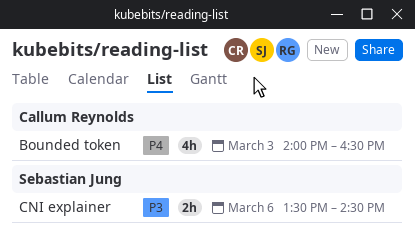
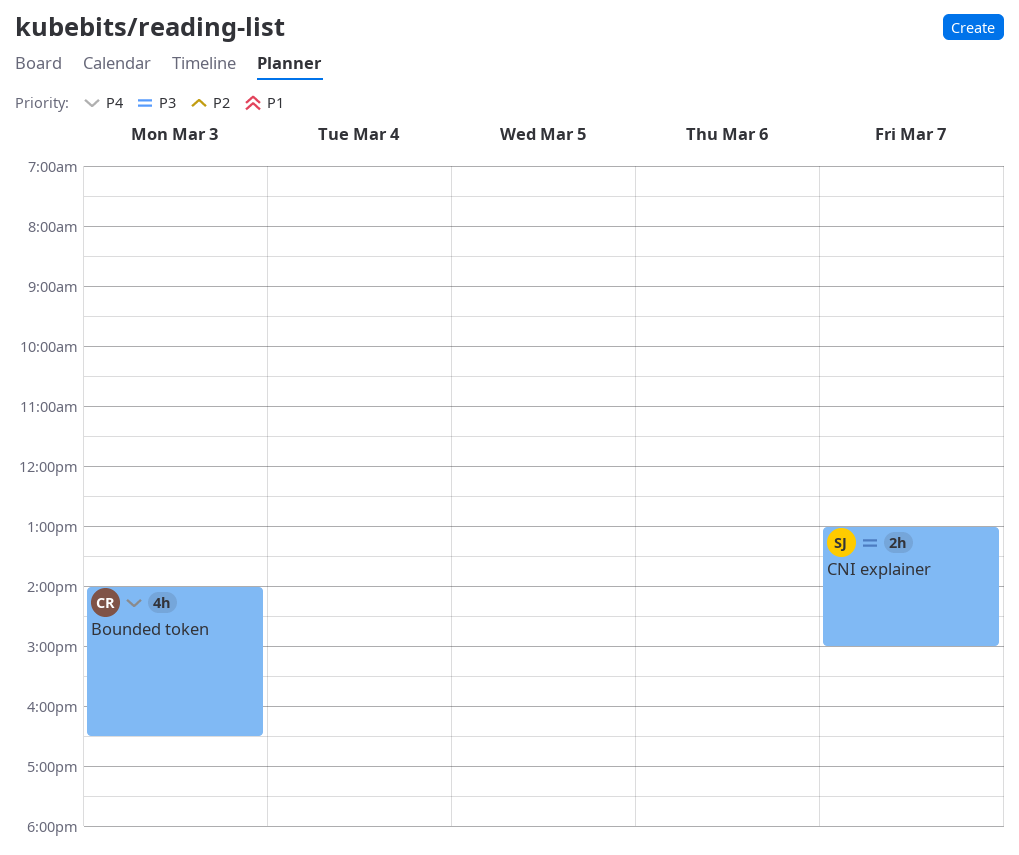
CNI explainer, day: Mar 6 -> Mar 7
CNI explainer, begins: 13:30 -> 13:00
CNI explainer, ends: 14:30 -> 15:00

